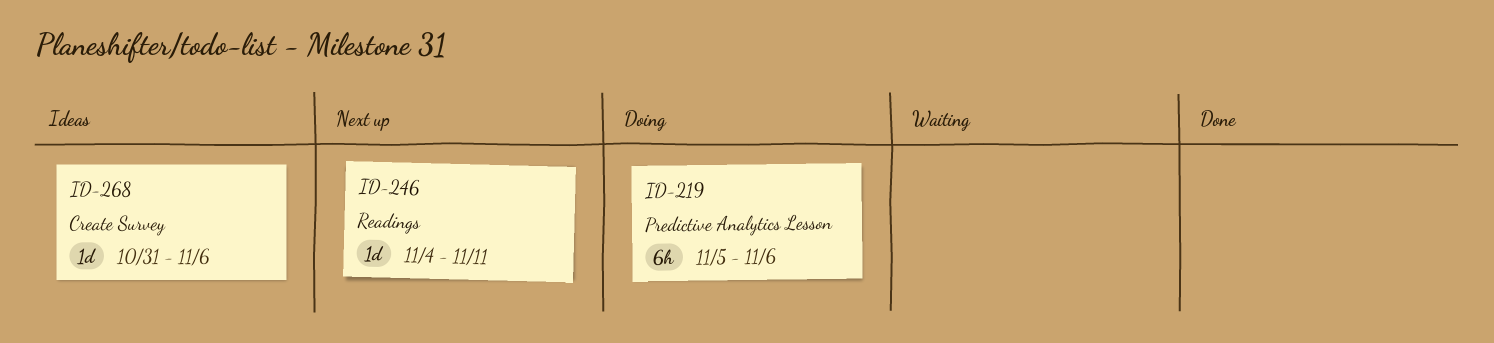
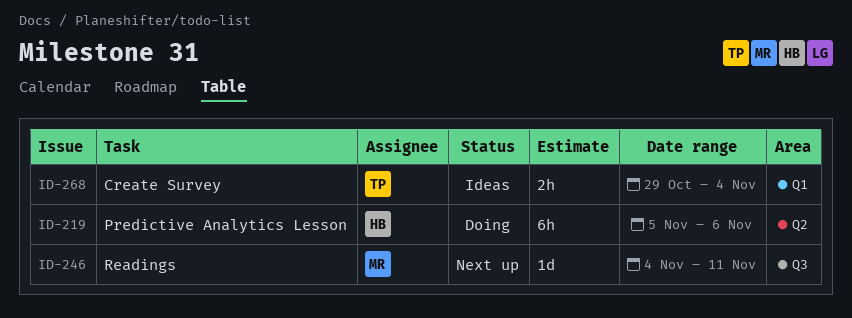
ID-268, estimate: 1d -> 2h
ID-268, start: Oct 31 -> Oct 29
ID-268, due: Nov 6 -> Nov 4

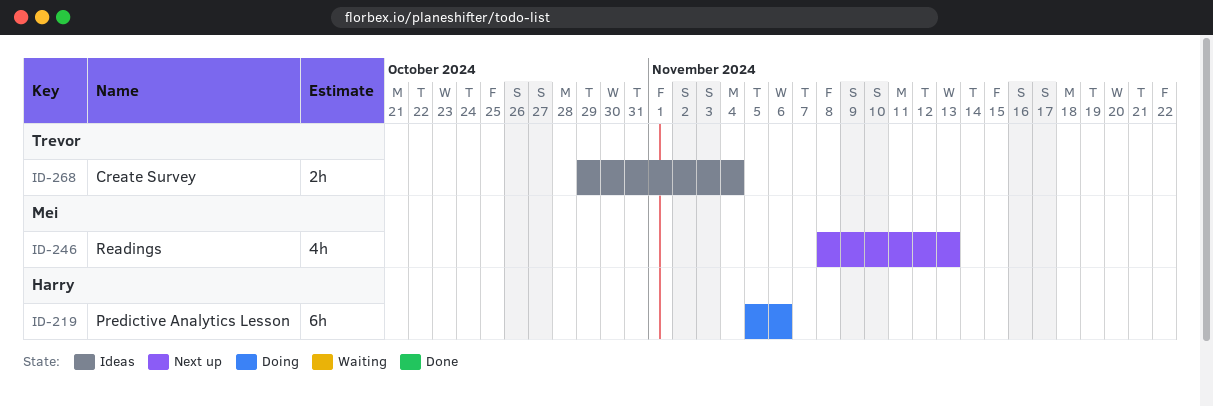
ID-246, estimate: 1d -> 4h
ID-246, start: Nov 4 -> Nov 8
ID-246, due: Nov 11 -> Nov 13

